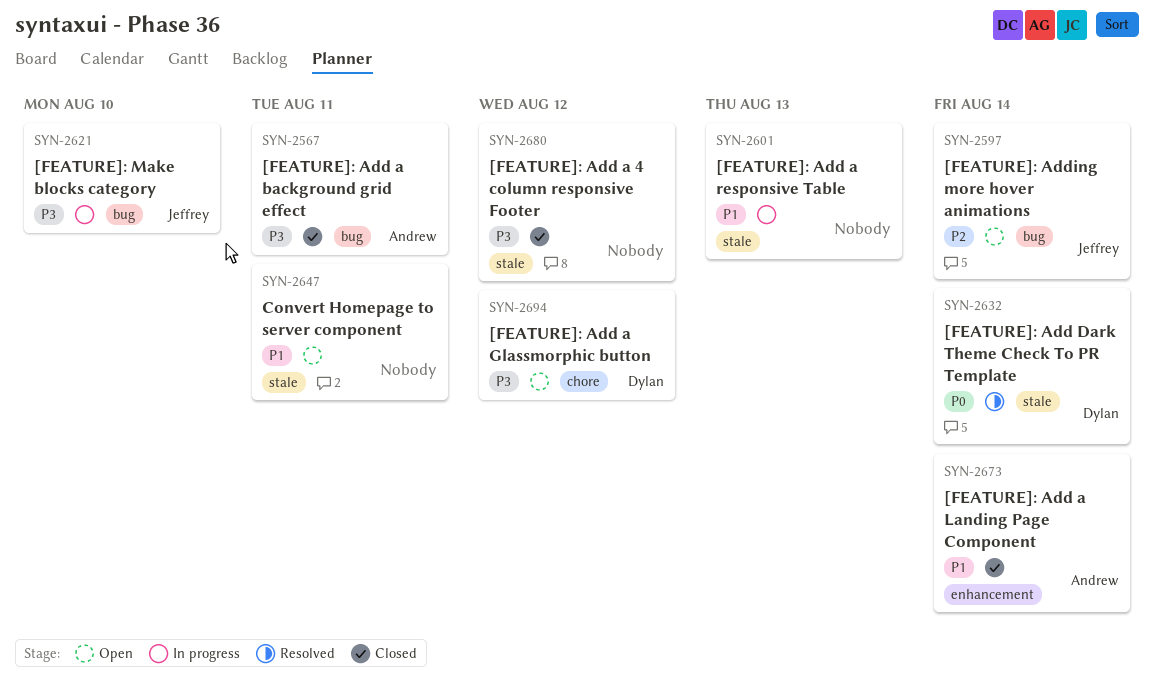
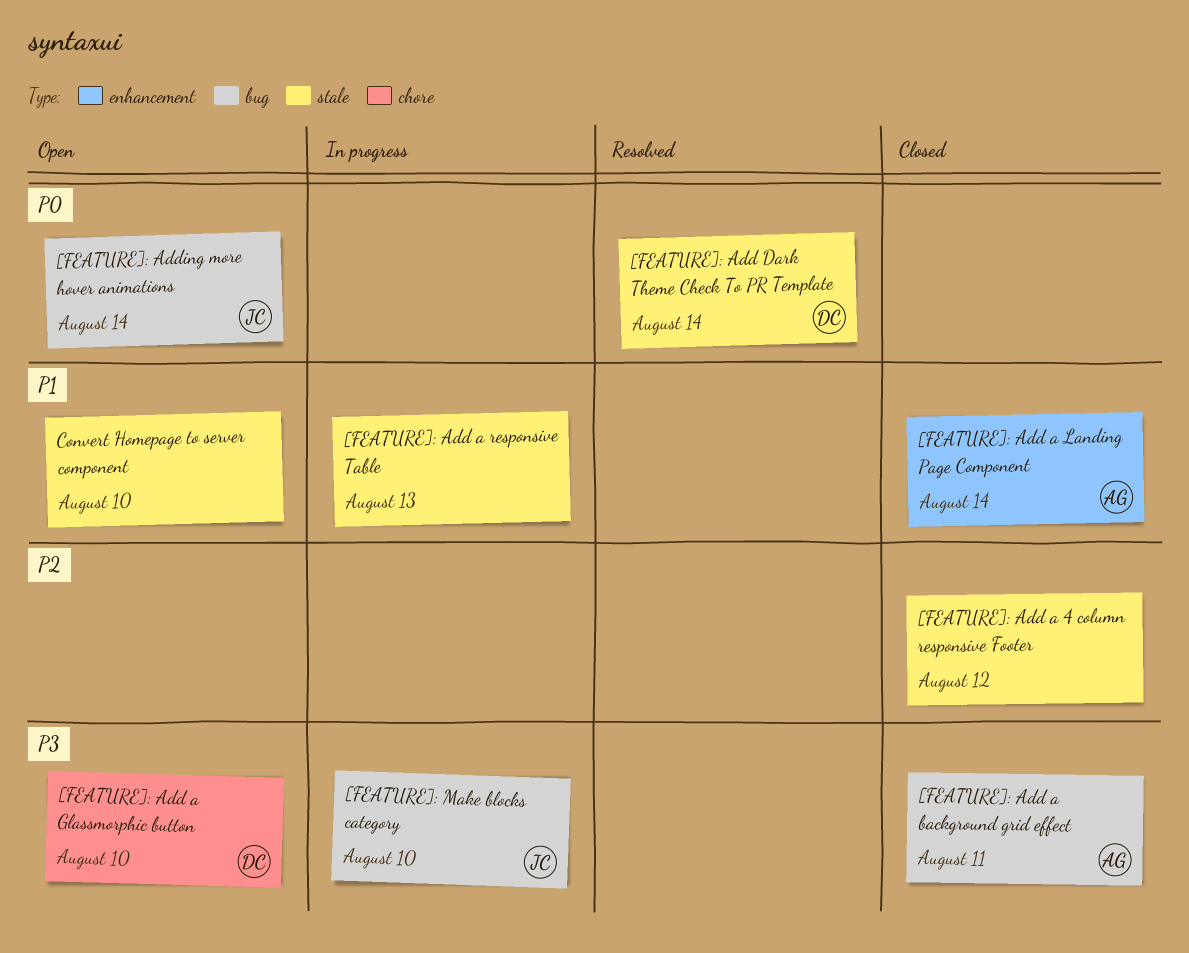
[FEATURE]: Add a 4 column responsive Footer, priority: P3 -> P2
[FEATURE]: Add a Glassmorphic button, due: Aug 12 -> Aug 10
[FEATURE]: Adding more hover animations, priority: P2 -> P0
Convert Homepage to server component, due: Aug 11 -> Aug 10

